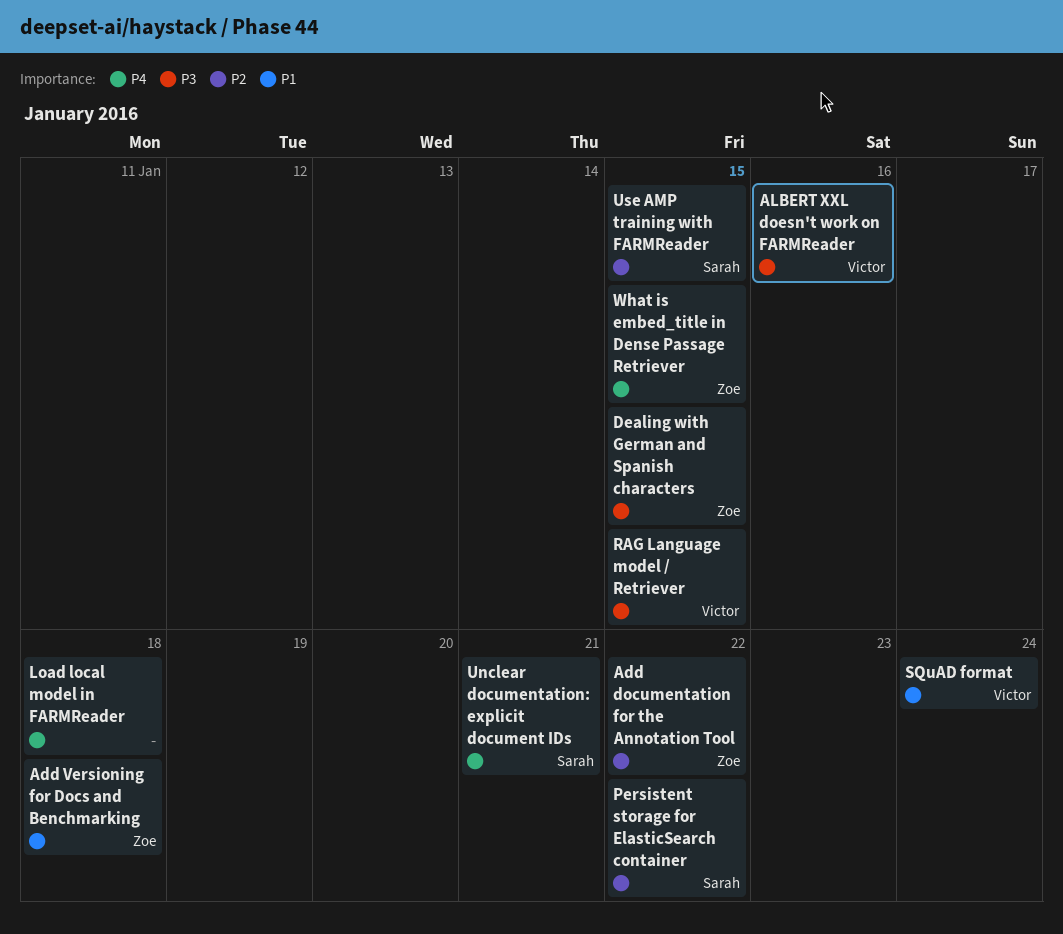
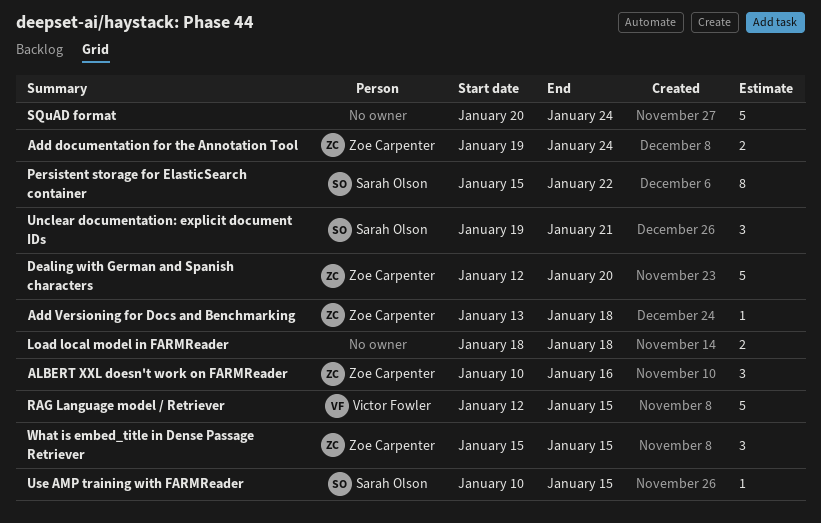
Add documentation for the Annotation Tool, due: Jan 22 -> Jan 24
ALBERT XXL doesn't work on FARMReader, owner: Victor Fowler -> Zoe Carpenter
Dealing with German and Spanish characters, due: Jan 15 -> Jan 20
SQuAD format, owner: Victor Fowler -> none

